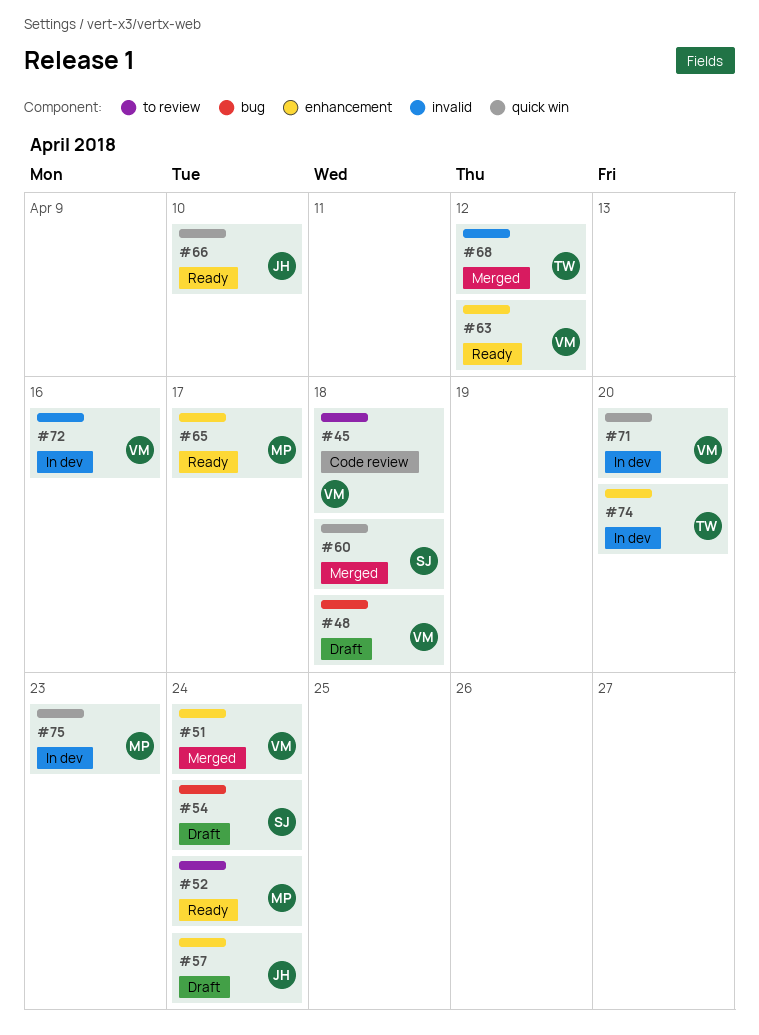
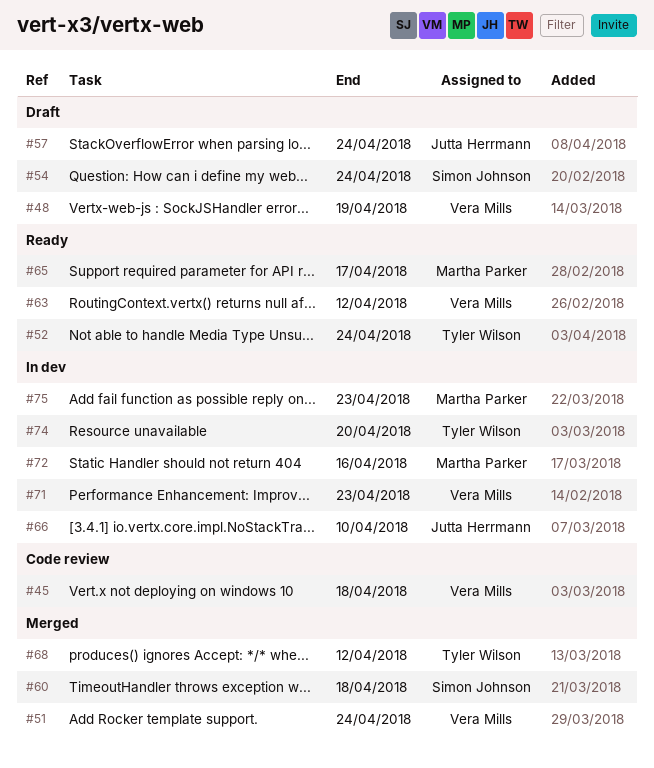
#48, due: Apr 18 -> Apr 19
#52, owner: Martha Parker -> Tyler Wilson
#66, status: Ready -> In dev
#71, due: Apr 20 -> Apr 23
#72, owner: Vera Mills -> Martha Parker

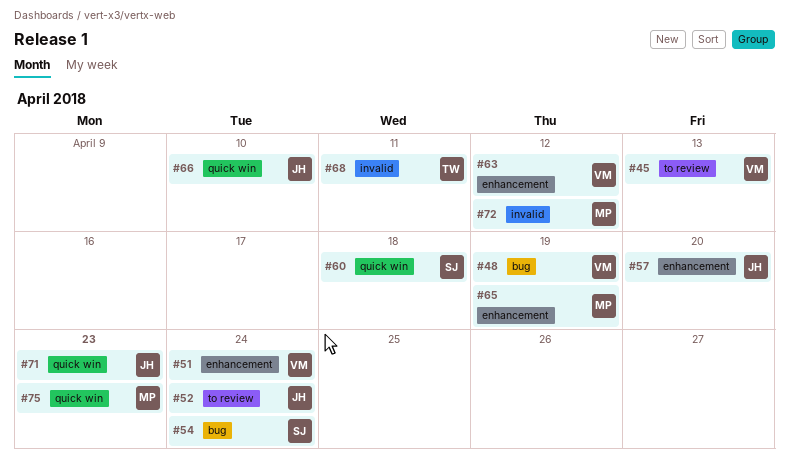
#45, due: Apr 18 -> Apr 13
#52, owner: Tyler Wilson -> Jutta Herrmann
#57, due: Apr 24 -> Apr 20
#65, due: Apr 17 -> Apr 19
#68, due: Apr 12 -> Apr 11
#71, owner: Vera Mills -> Jutta Herrmann
#72, due: Apr 16 -> Apr 12
#74: present -> none

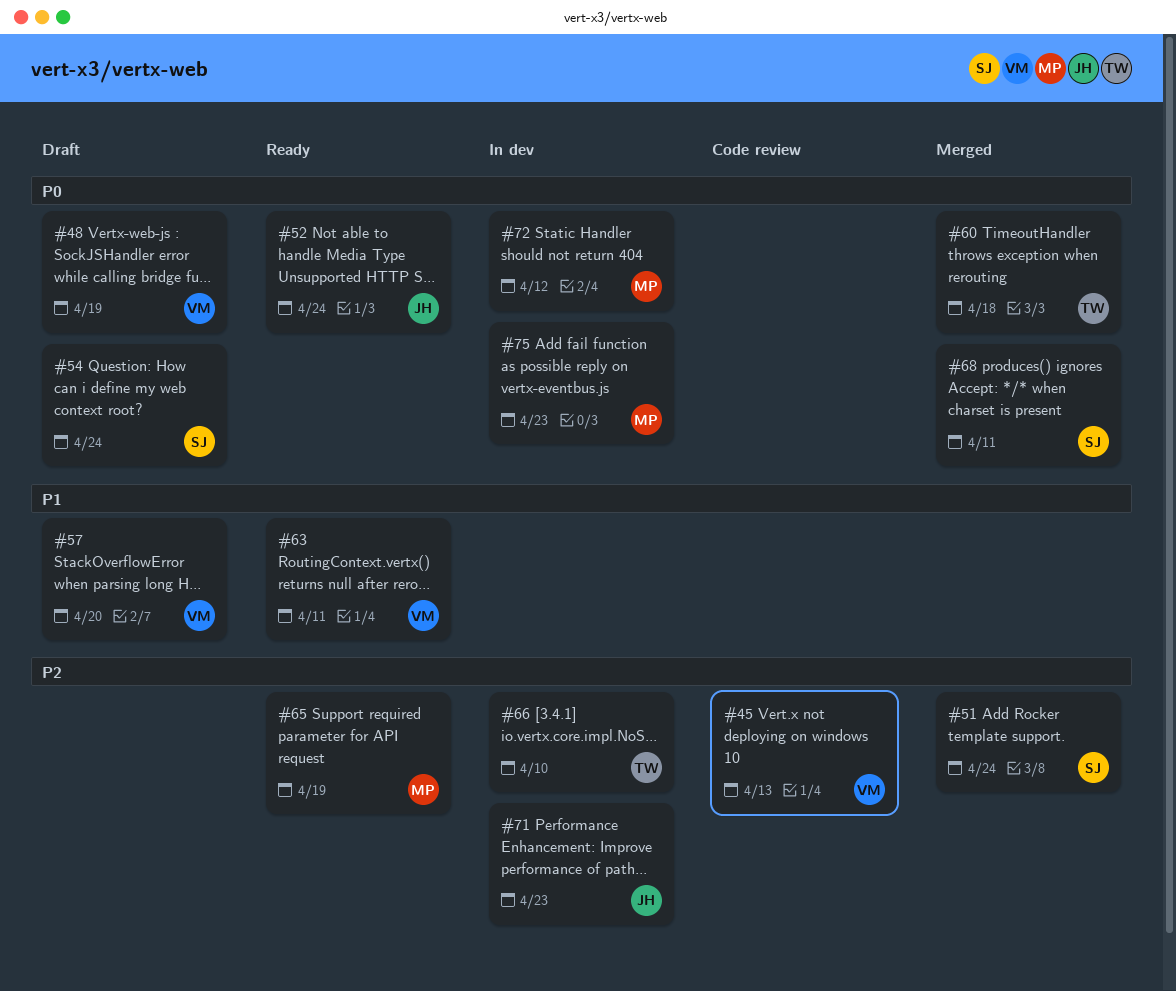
#51, owner: VM -> SJ
#57, owner: JH -> VM
#60, owner: SJ -> TW
#63, due: Apr 12 -> Apr 11
#66, owner: JH -> TW
#68, owner: TW -> SJ

